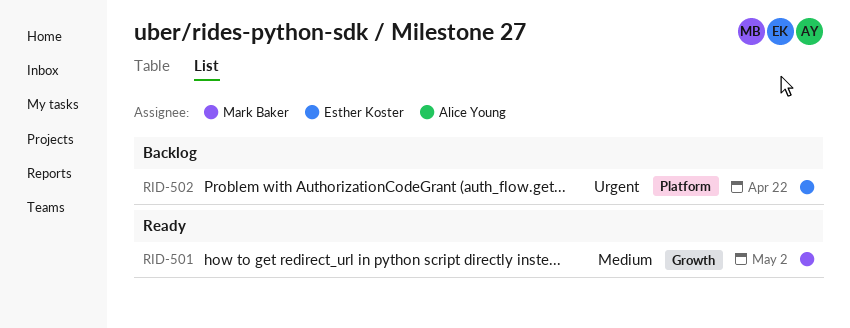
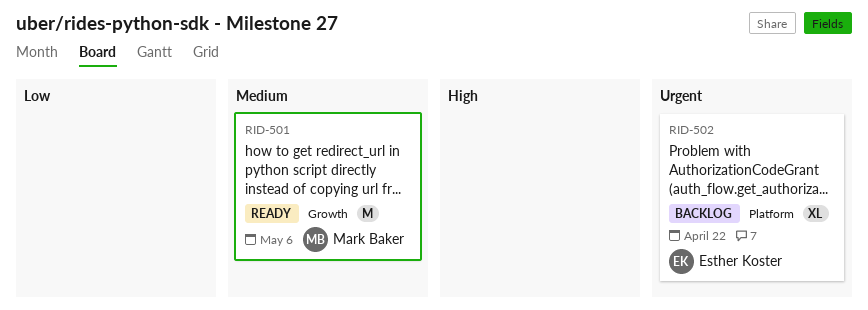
RID-501, due: May 2 -> May 6

